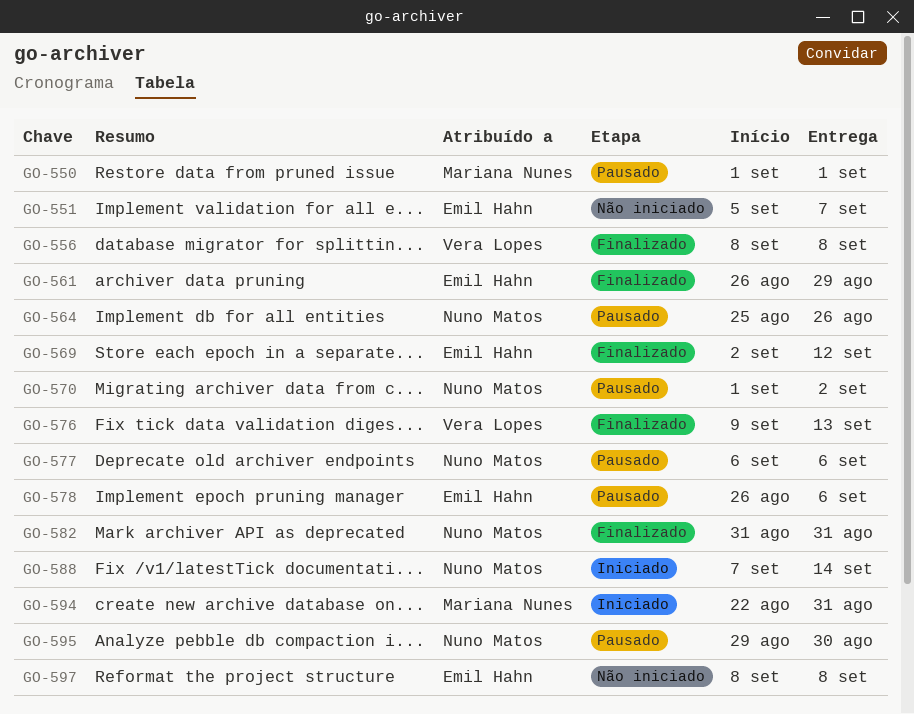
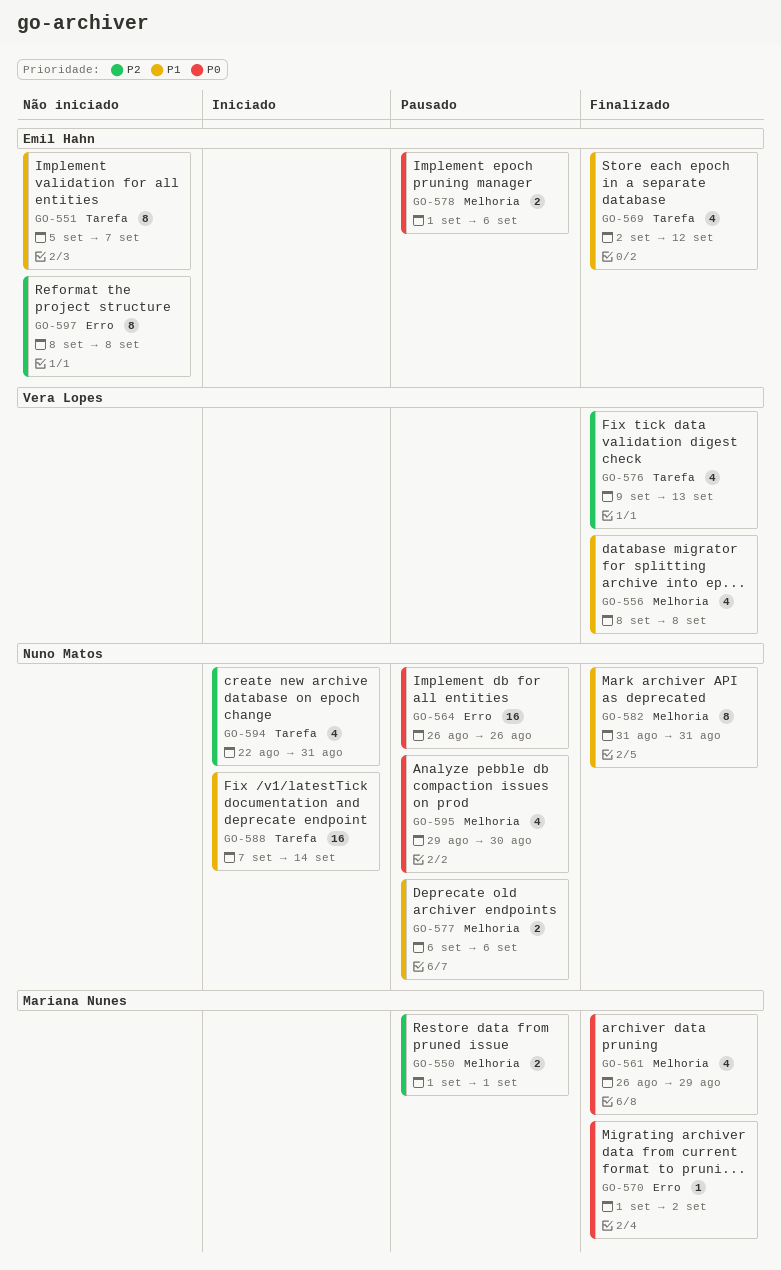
GO-561, owner: Emil Hahn -> Mariana Nunes
GO-564, start: Aug 25 -> Aug 26
GO-570, status: Pausado -> Finalizado
GO-570, owner: Nuno Matos -> Mariana Nunes
GO-578, start: Aug 26 -> Sep 1
GO-594, owner: Mariana Nunes -> Nuno Matos

